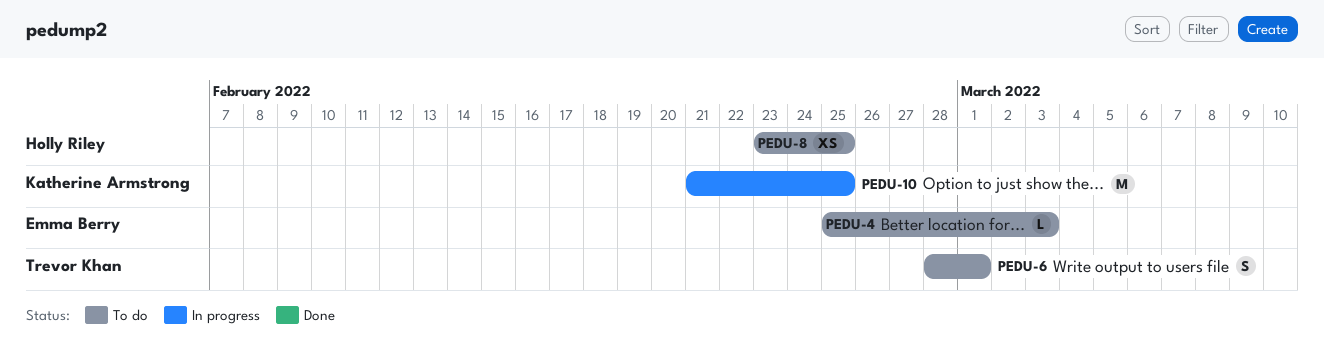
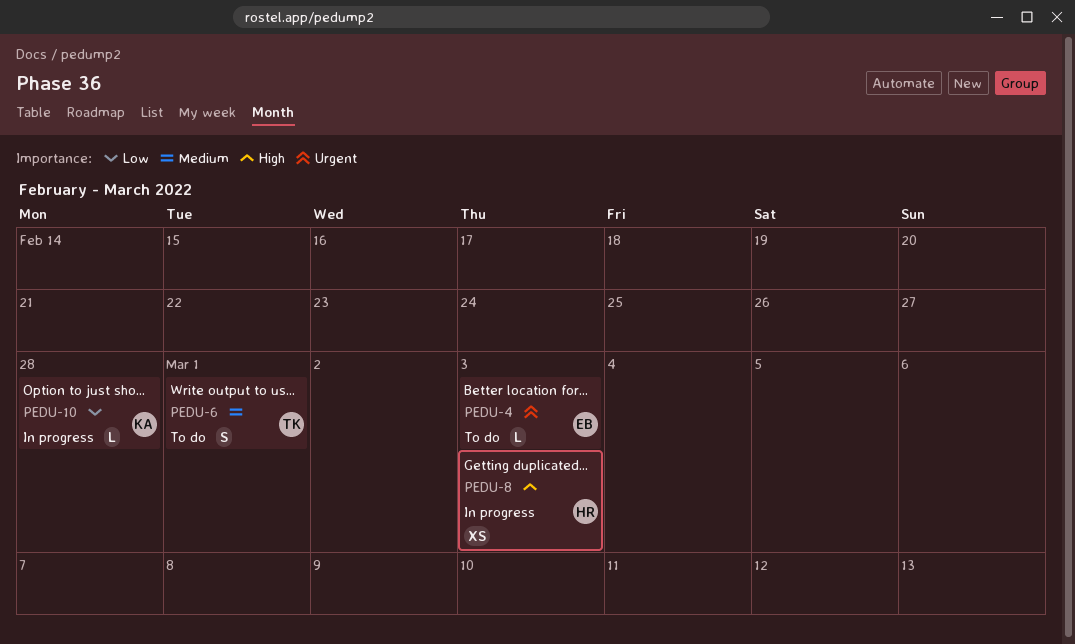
PEDU-8, status: To do -> In progress
PEDU-8, due: Feb 25 -> Mar 3
PEDU-10, estimate: M -> L
PEDU-10, due: Feb 25 -> Feb 28

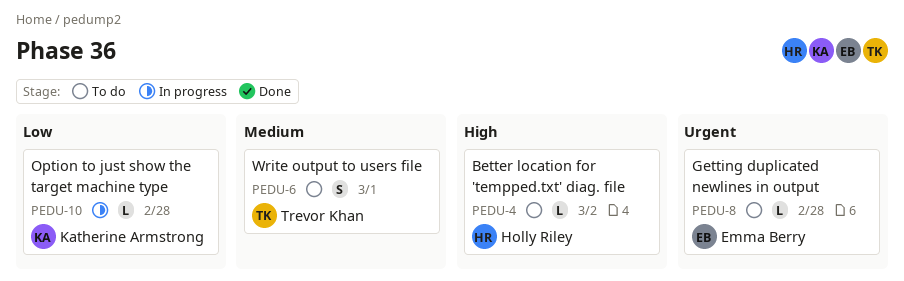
PEDU-4, owner: Emma Berry -> Holly Riley
PEDU-4, priority: Urgent -> High
PEDU-4, due: Mar 3 -> Mar 2
PEDU-8, status: In progress -> To do
PEDU-8, owner: Holly Riley -> Emma Berry
PEDU-8, priority: High -> Urgent
PEDU-8, estimate: XS -> L
PEDU-8, due: Mar 3 -> Feb 28

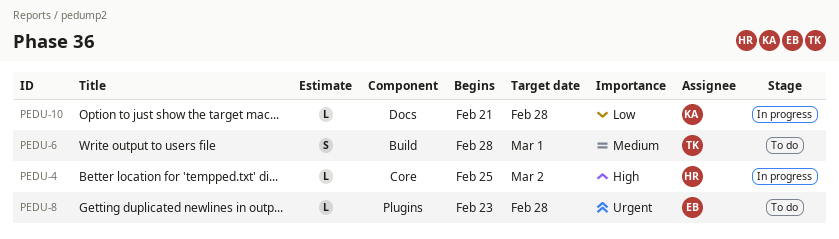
PEDU-4, status: To do -> In progress

